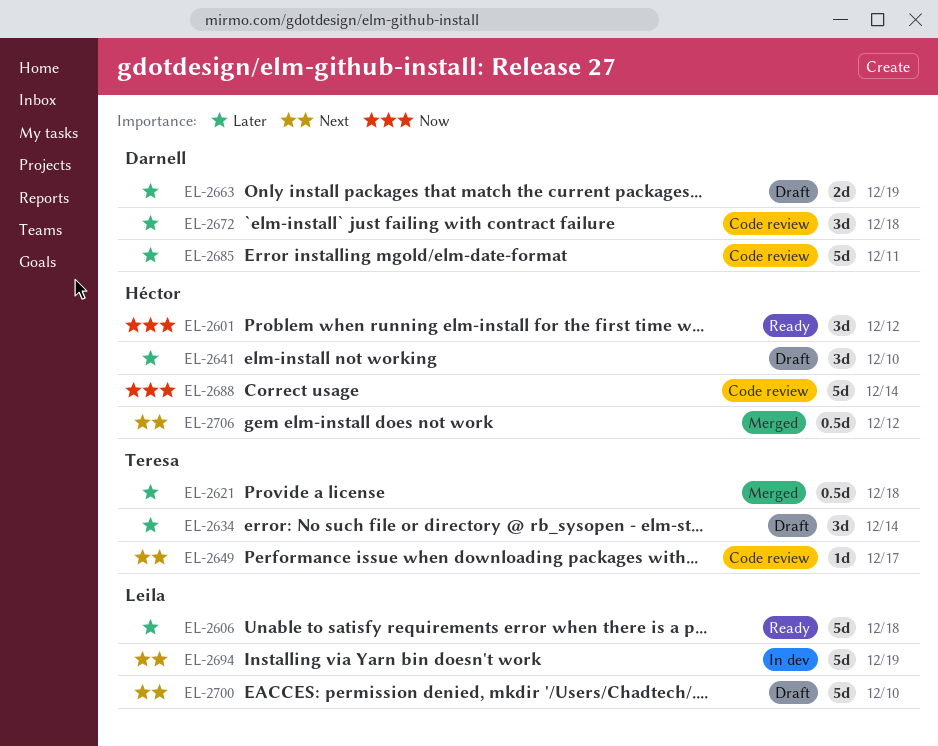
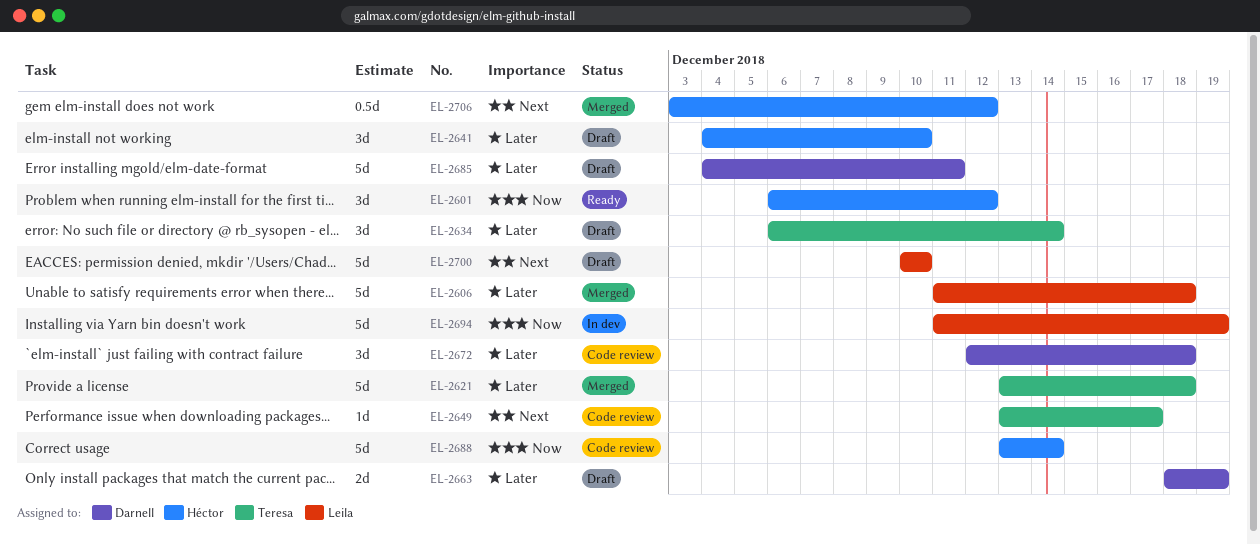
EL-2606, status: Ready -> Merged
EL-2621, estimate: 0.5d -> 5d
EL-2685, status: Code review -> Draft
EL-2694, priority: Next -> Now

